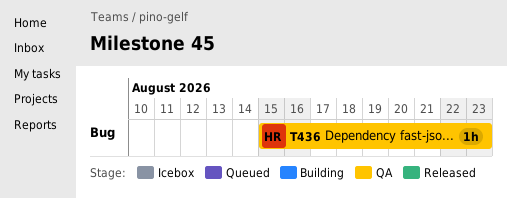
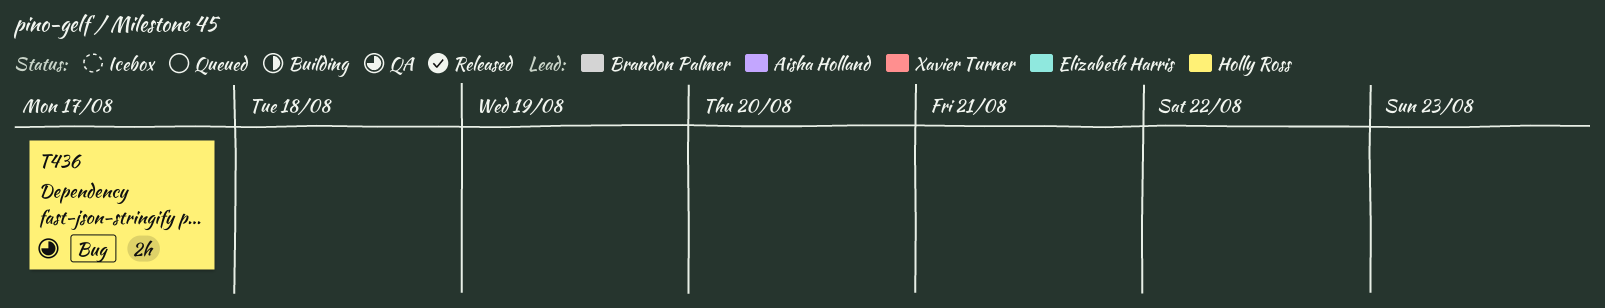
T436, estimate: 1h -> 2h
T436, due: Aug 23 -> Aug 17

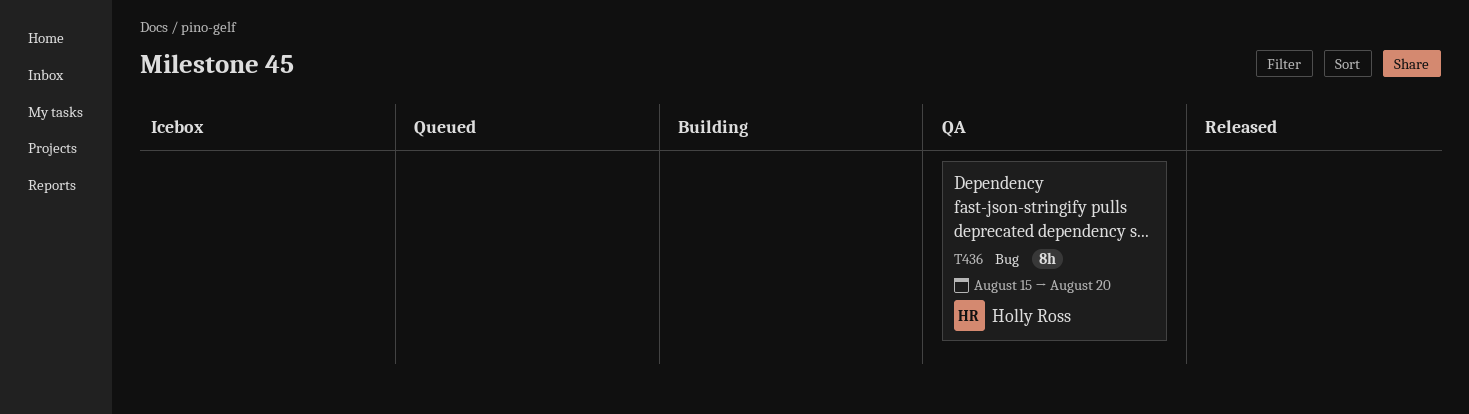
T436, estimate: 2h -> 8h
T436, due: Aug 17 -> Aug 20

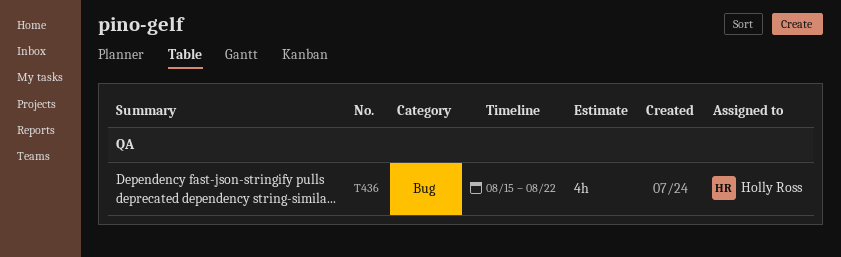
T436, estimate: 8h -> 4h
T436, due: Aug 20 -> Aug 22

